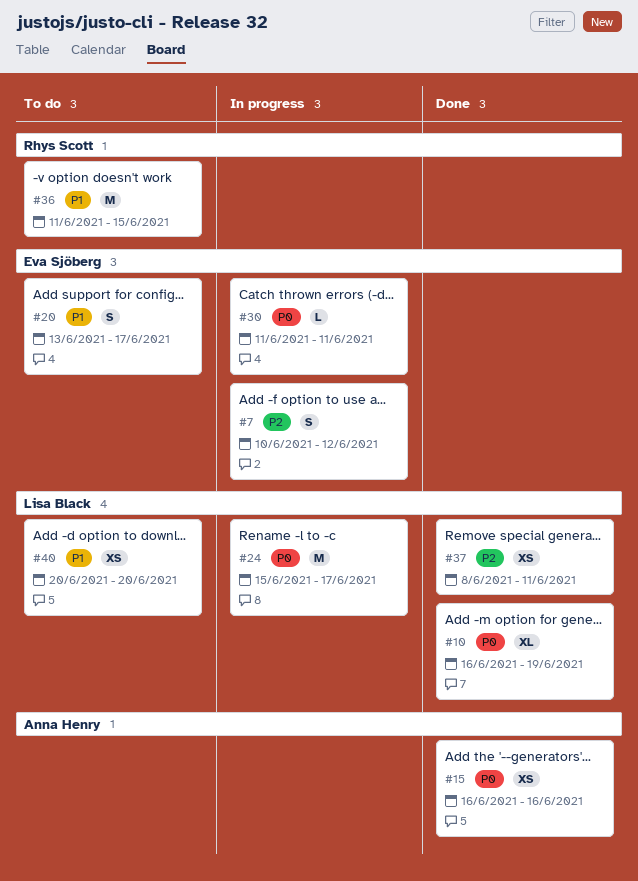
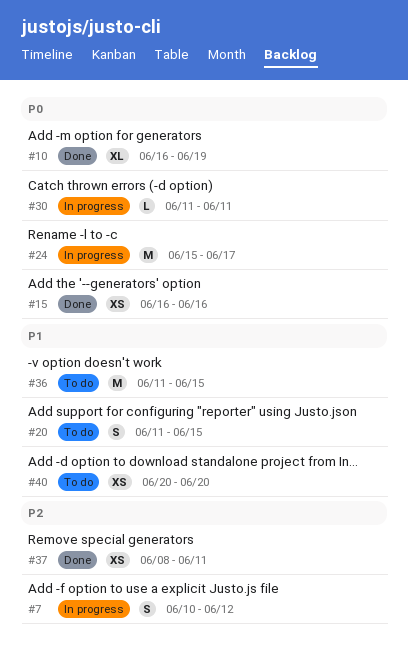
#20, start: Jun 13 -> Jun 11
#20, due: Jun 17 -> Jun 15

